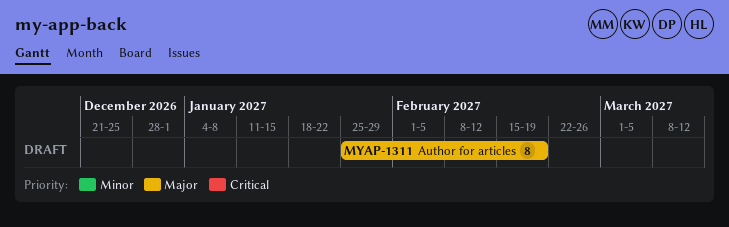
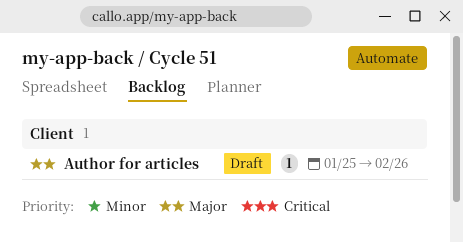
Author for articles, estimate: 8 -> 1
Author for articles, due: Feb 19 -> Feb 26

